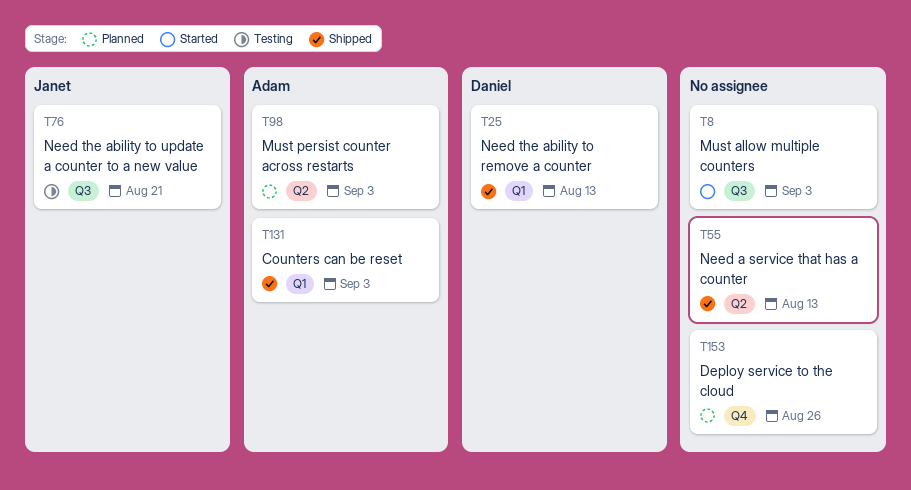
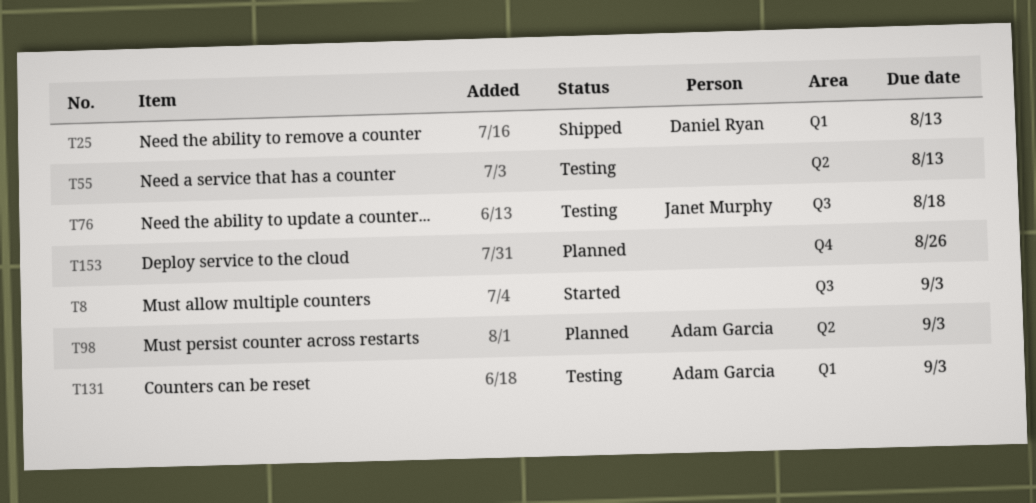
T55, status: Shipped -> Testing
T76, due: Aug 21 -> Aug 18
T131, status: Shipped -> Testing

